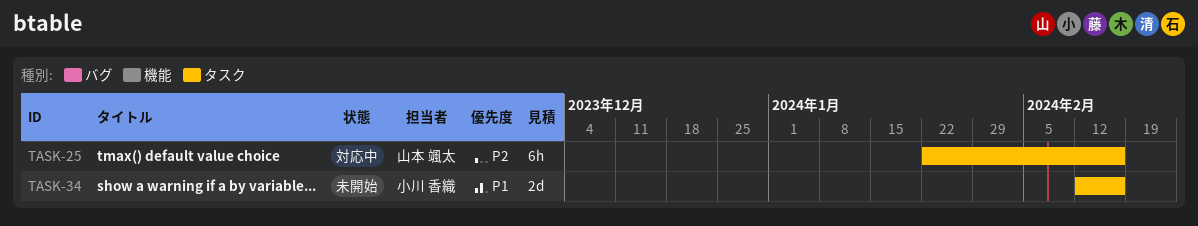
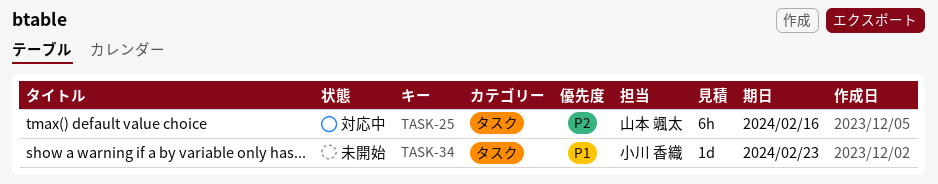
TASK-34, estimate: 2d -> 1d
TASK-34, due: Feb 16 -> Feb 23

